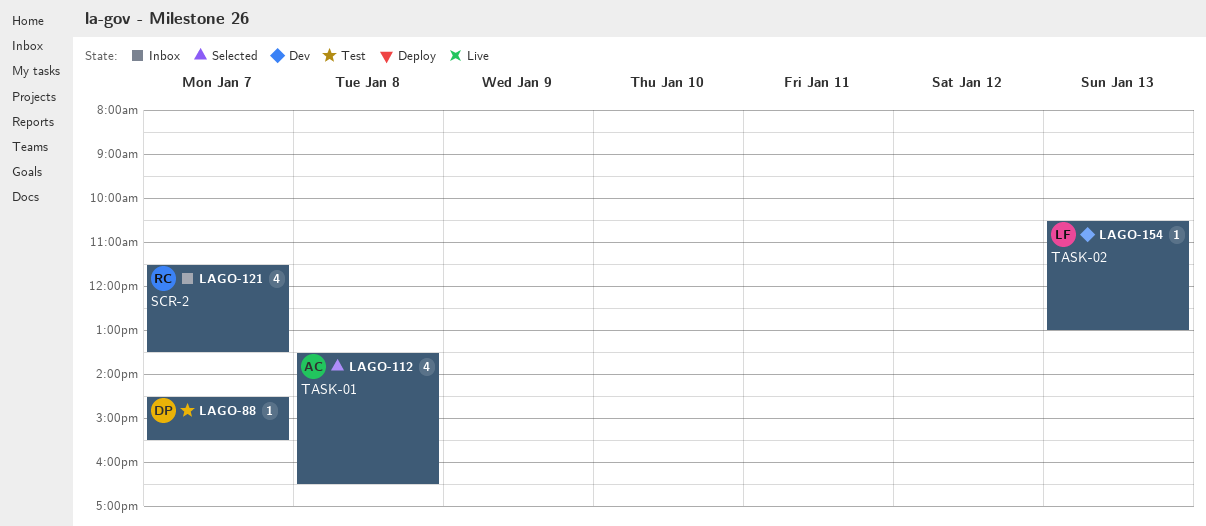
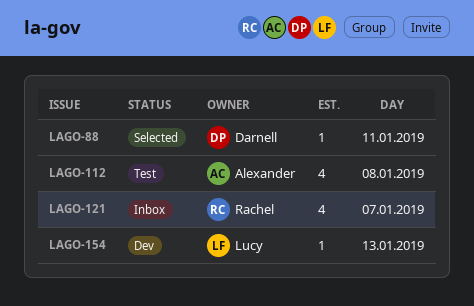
LAGO-88, status: Test -> Selected
LAGO-88, day: Jan 7 -> Jan 11
LAGO-112, status: Selected -> Test

